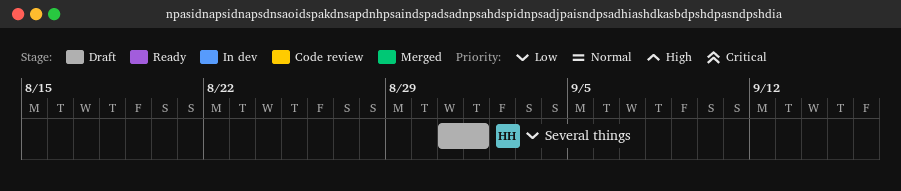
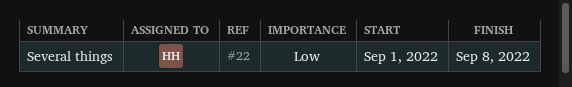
Several things, start: Aug 31 -> Sep 1
Several things, due: Sep 1 -> Sep 8

